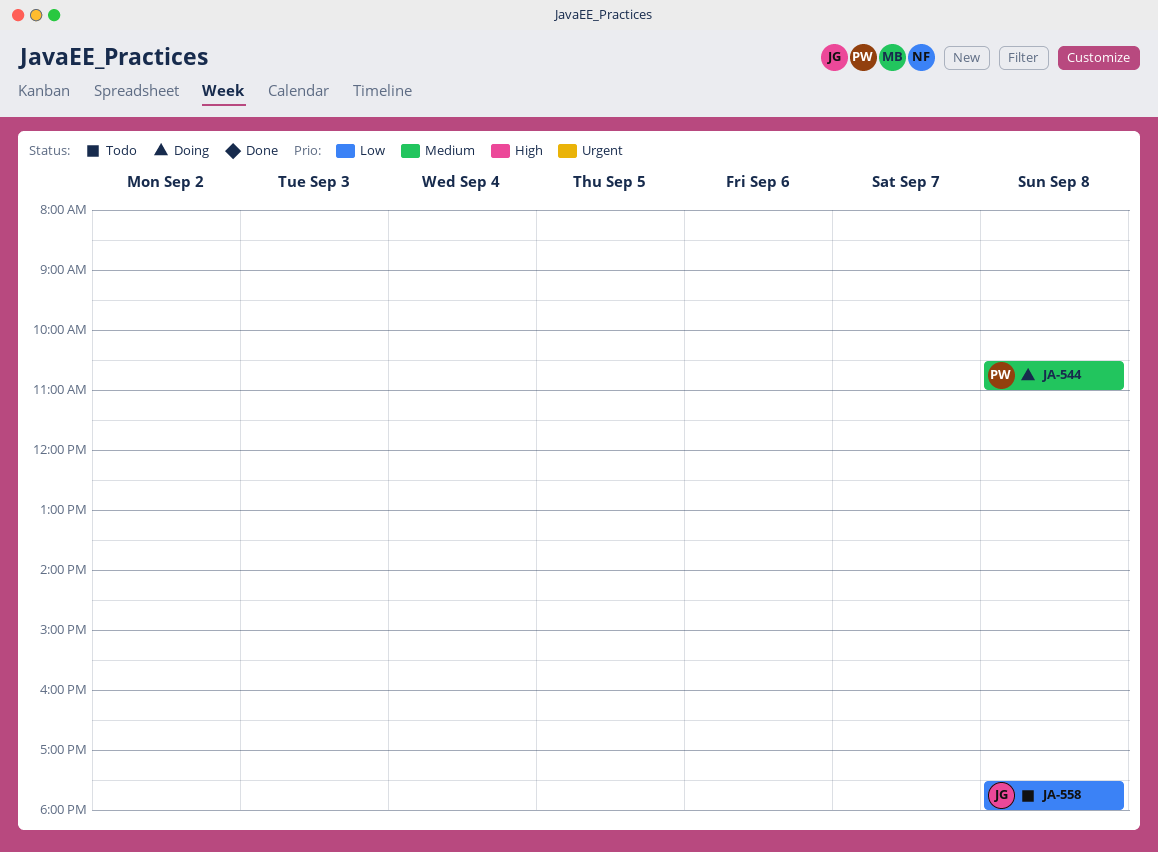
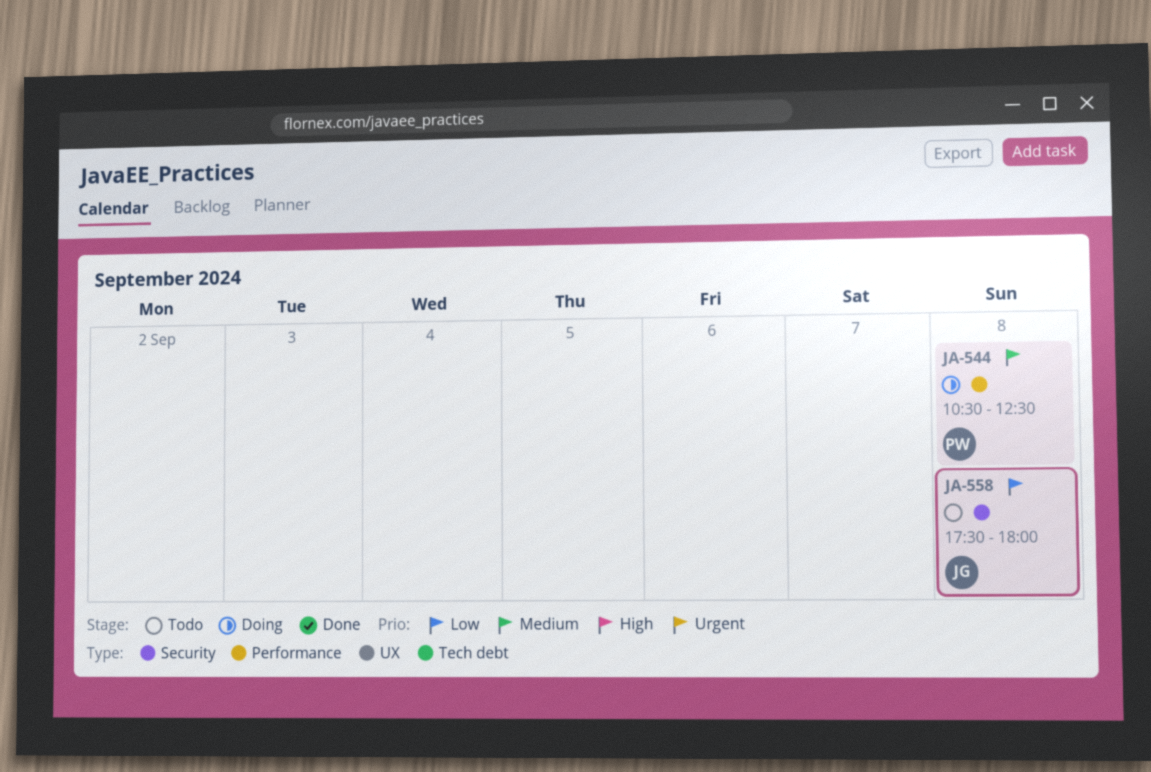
JA-544, ends: 11:00 -> 12:30

